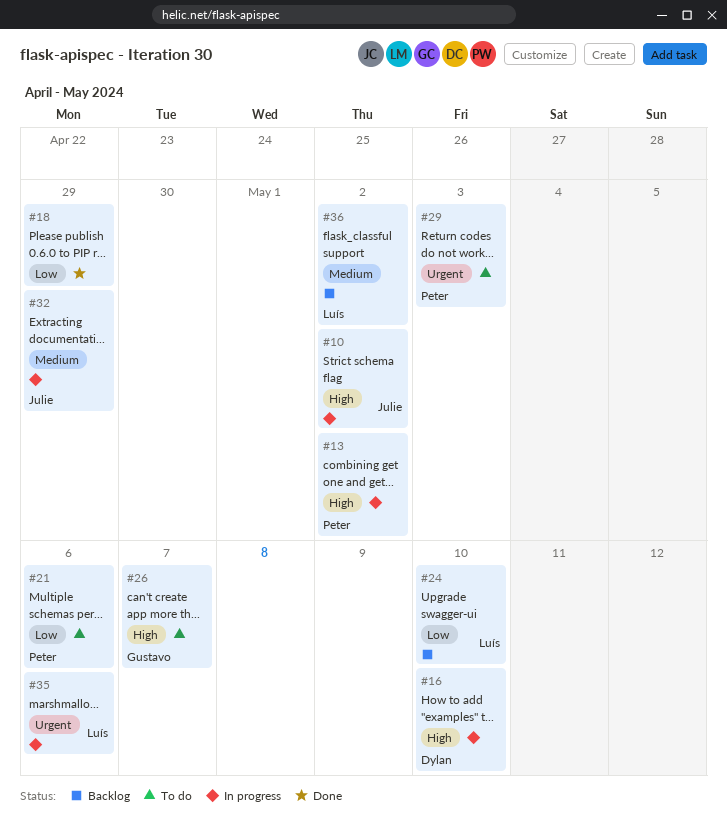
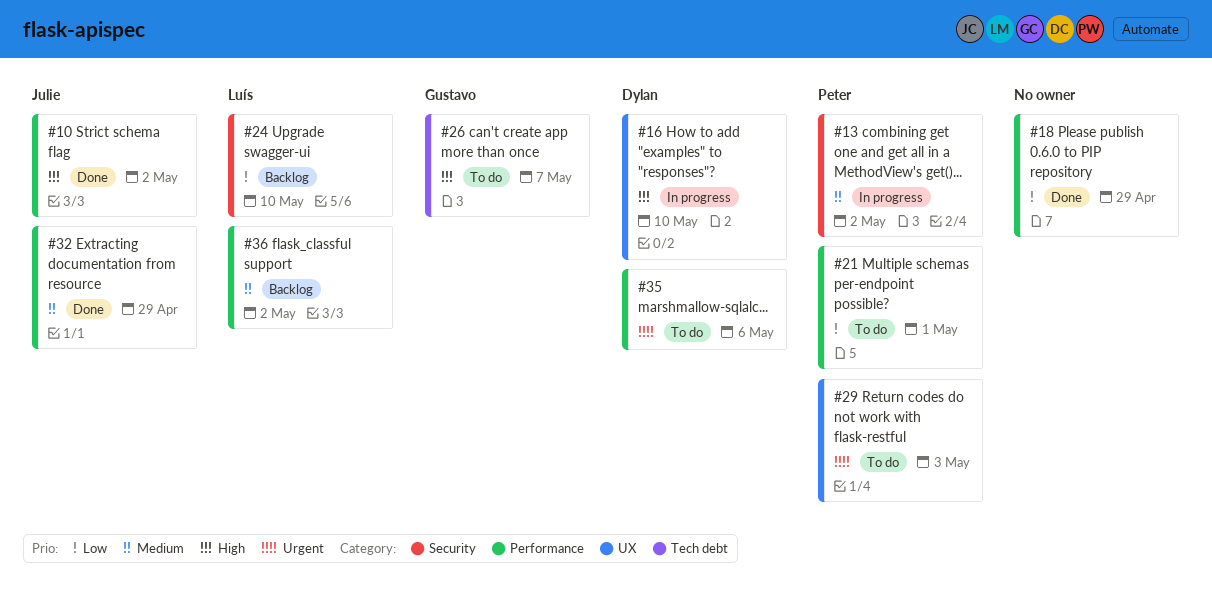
#10, status: In progress -> Done
#13, priority: High -> Medium
#21, due: May 6 -> May 1
#32, status: In progress -> Done
#35, status: In progress -> To do
#35, owner: Luís -> Dylan

